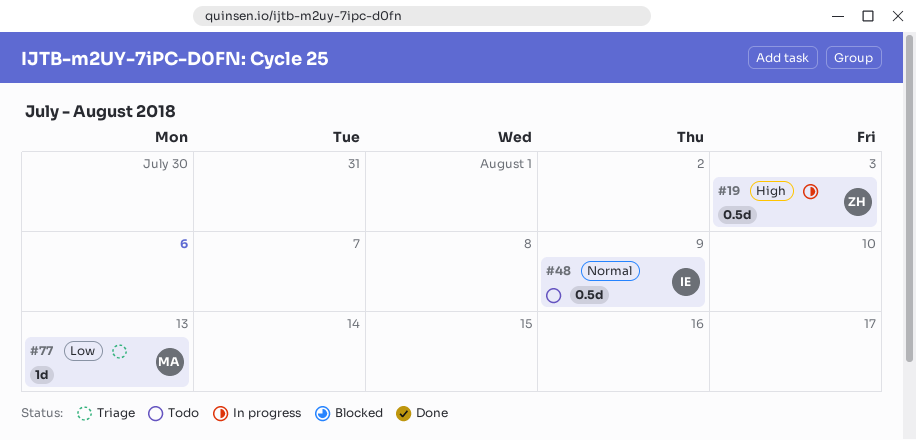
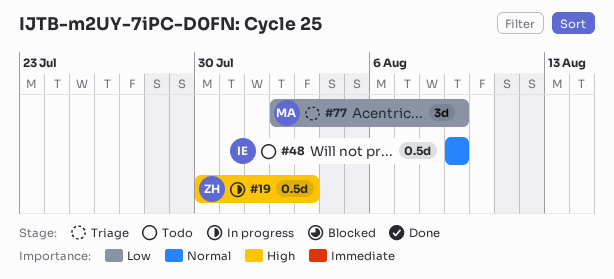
#77, estimate: 1d -> 3d
#77, due: Aug 13 -> Aug 9

